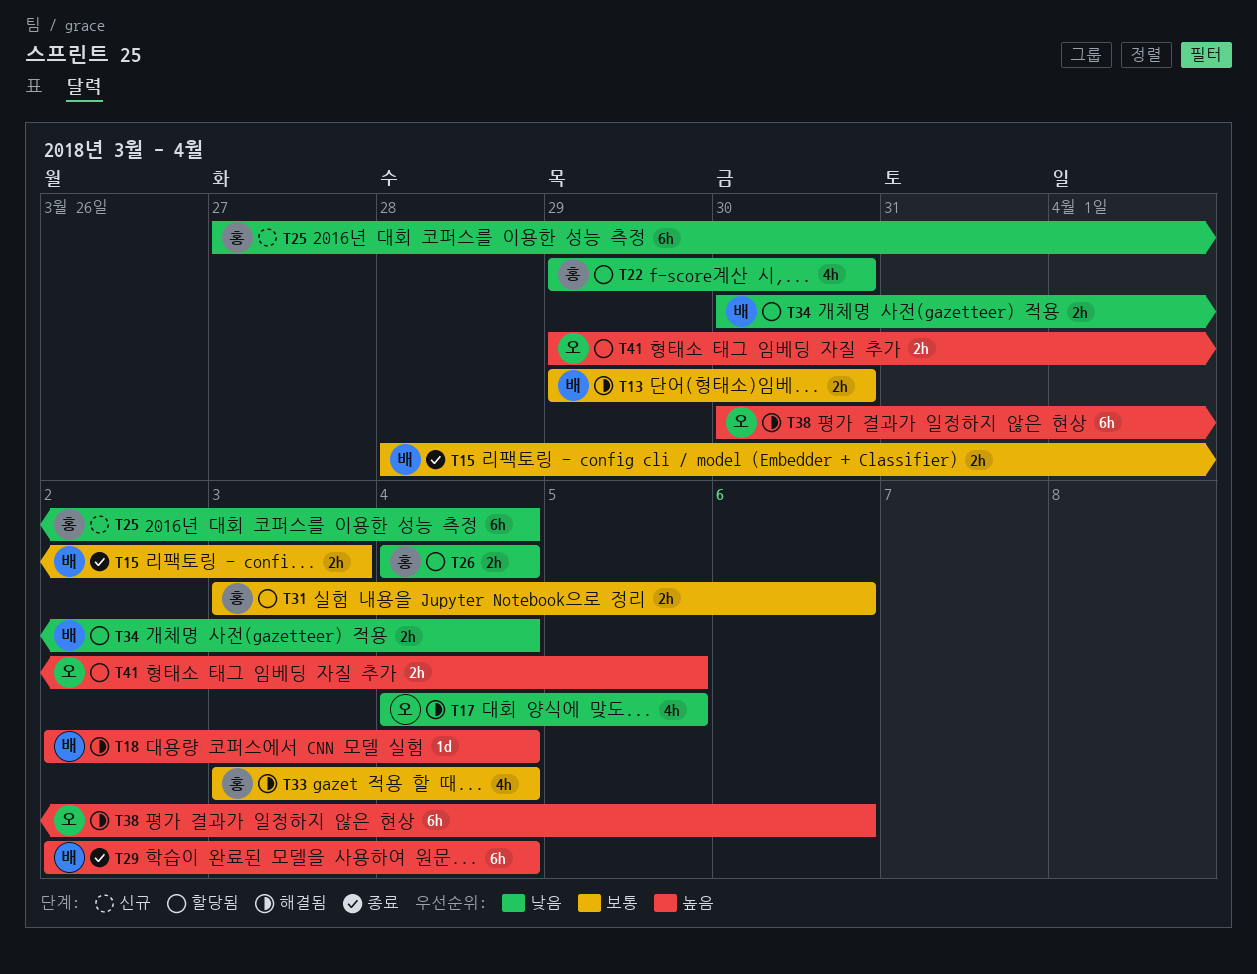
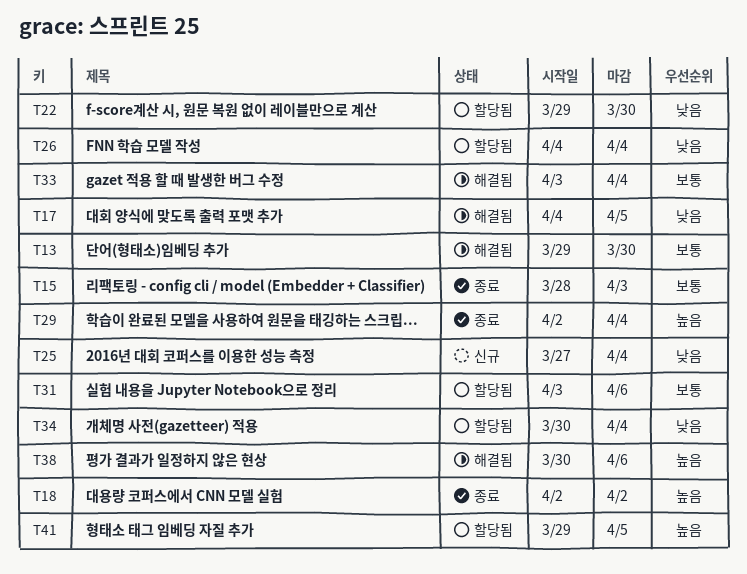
T18, status: 해결됨 -> 종료
T18, due: Apr 4 -> Apr 2

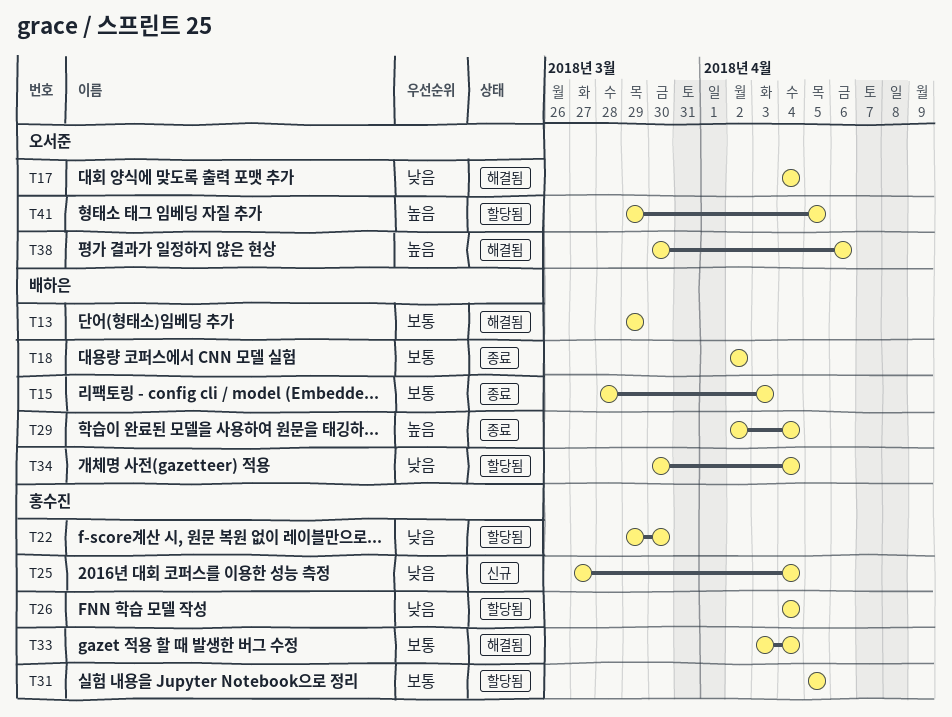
T13, due: Mar 30 -> Mar 29
T17, due: Apr 5 -> Apr 4
T18, priority: 높음 -> 보통
T31, start: Apr 3 -> Apr 5
T31, due: Apr 6 -> Apr 5

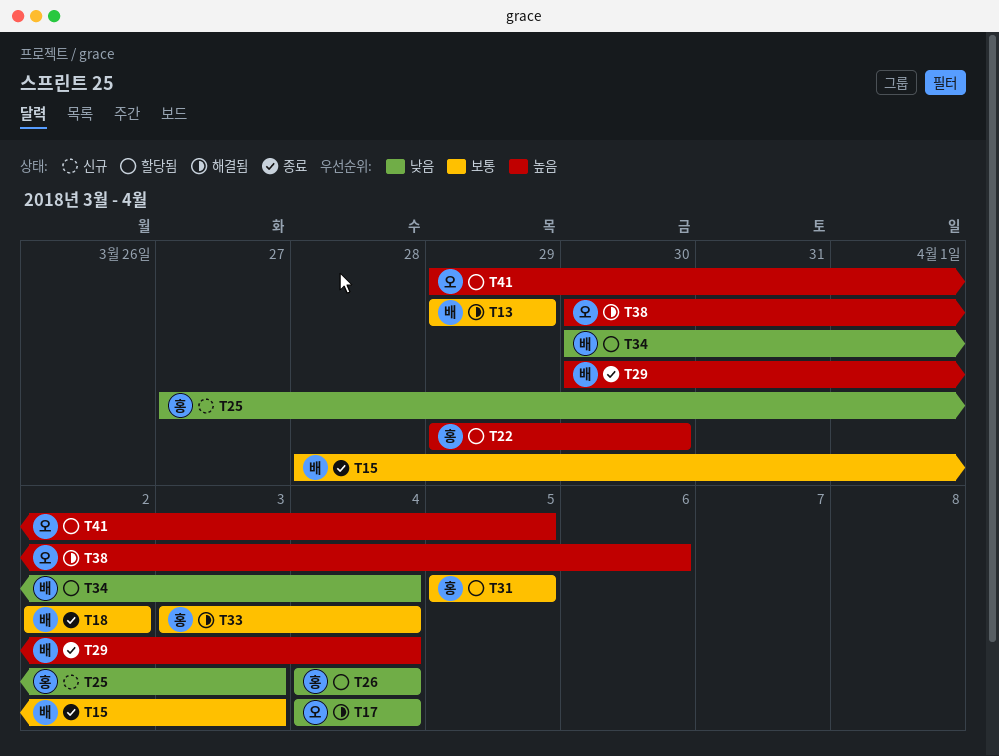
T22, priority: 낮음 -> 높음
T25, due: Apr 4 -> Apr 3
T29, start: Apr 2 -> Mar 30

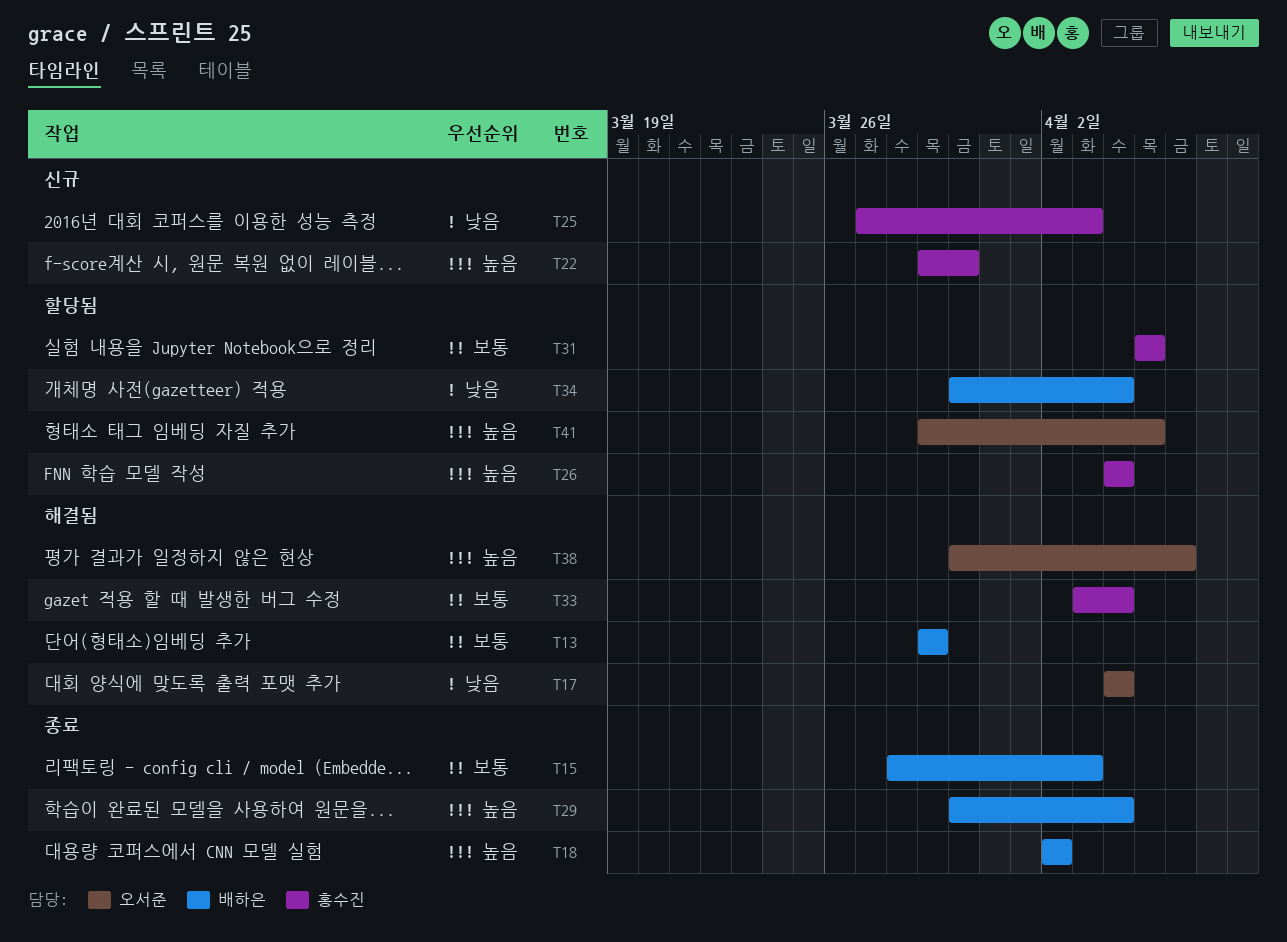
T18, priority: 보통 -> 높음
T22, status: 할당됨 -> 신규
T26, priority: 낮음 -> 높음

